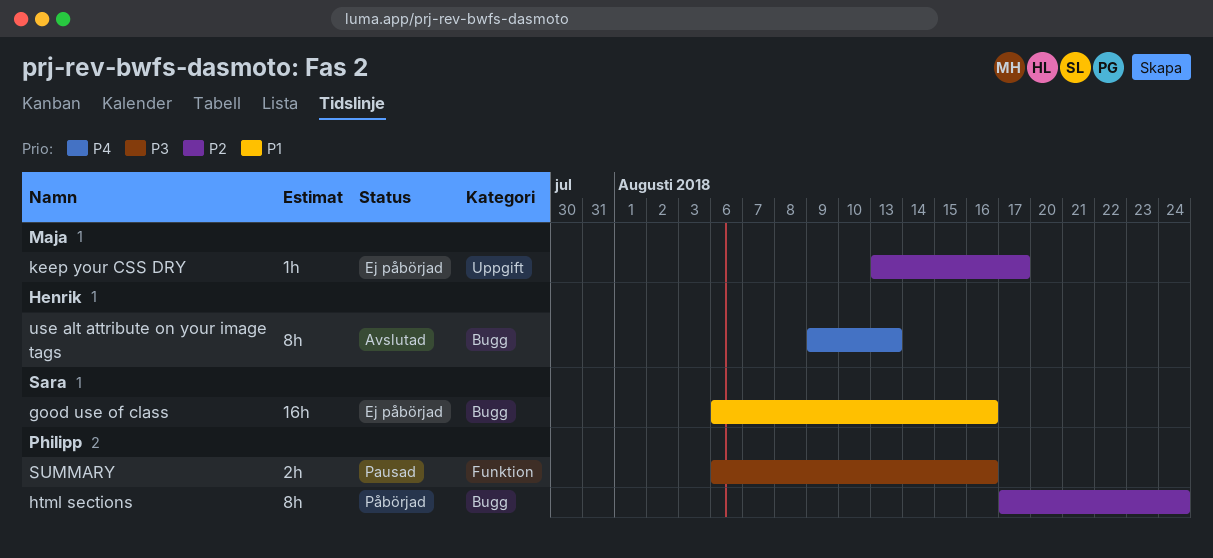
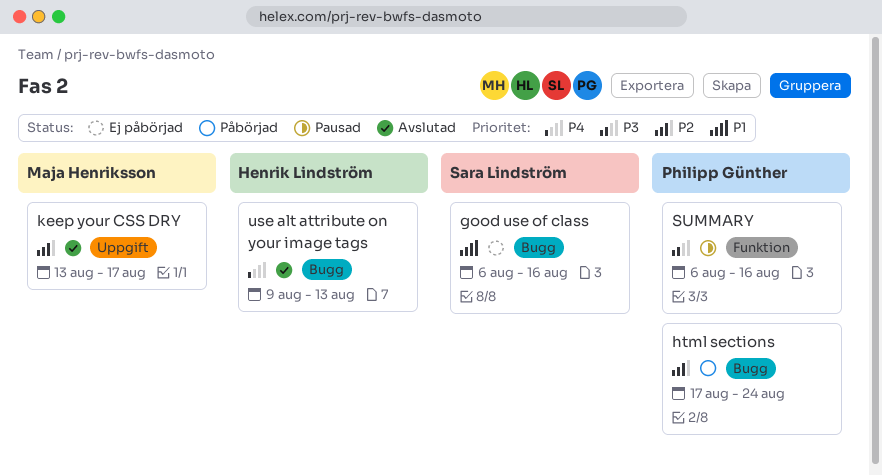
keep your CSS DRY, status: Ej påbörjad -> Avslutad

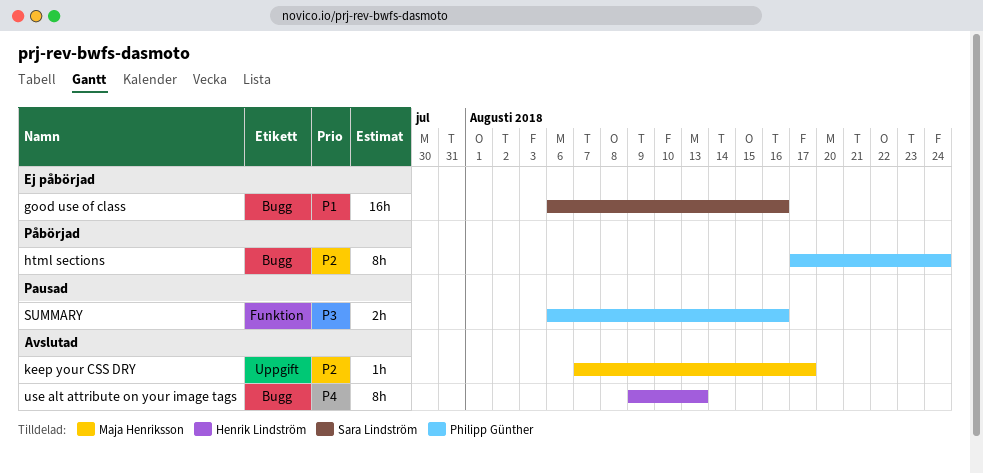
keep your CSS DRY, start: Aug 13 -> Aug 7

